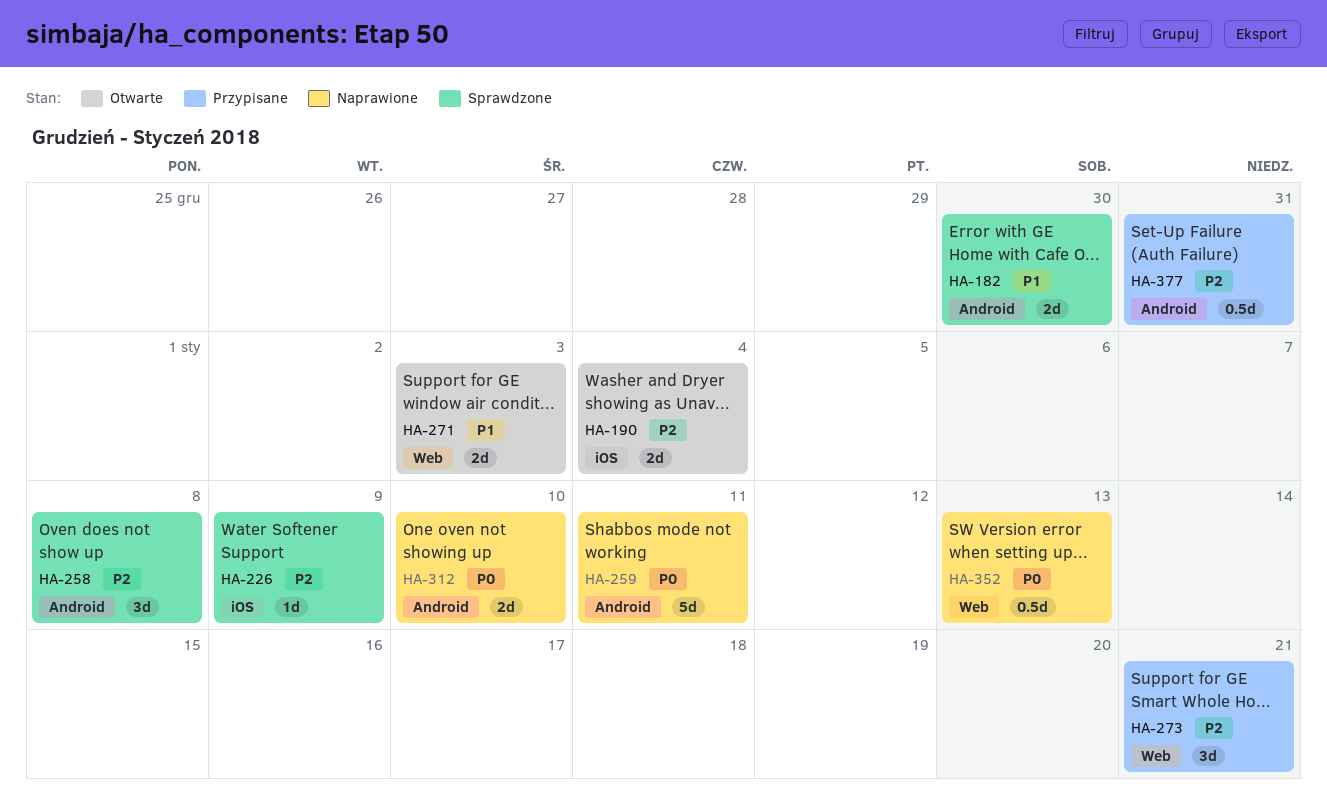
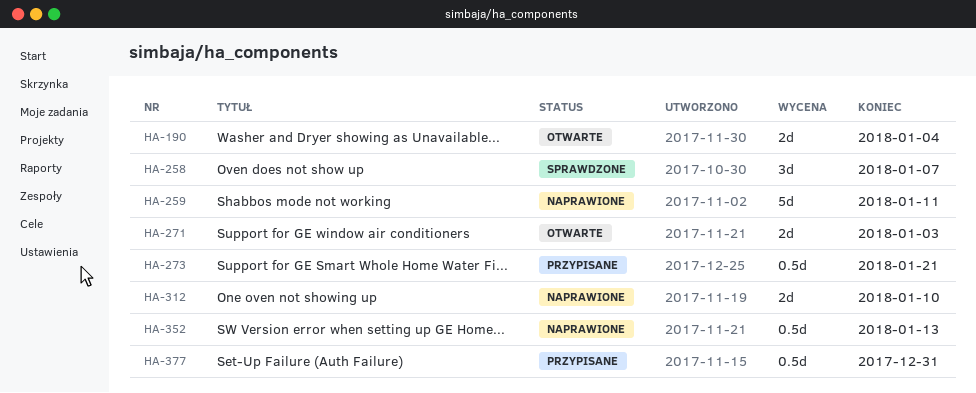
HA-182: present -> none
HA-226: present -> none
HA-258, due: Jan 8 -> Jan 7
HA-273, estimate: 3d -> 0.5d

